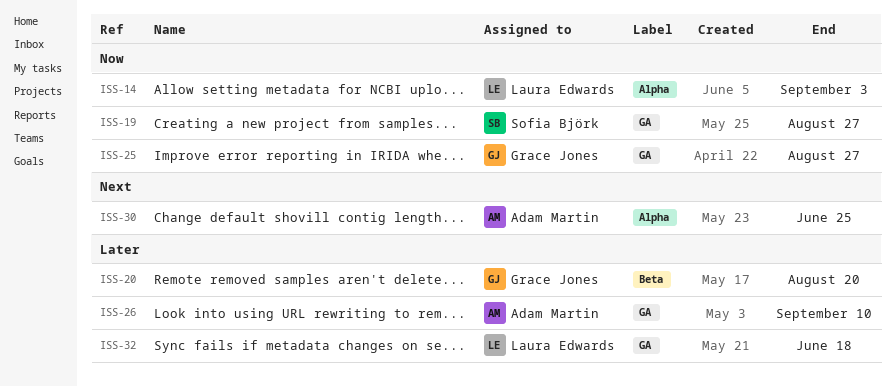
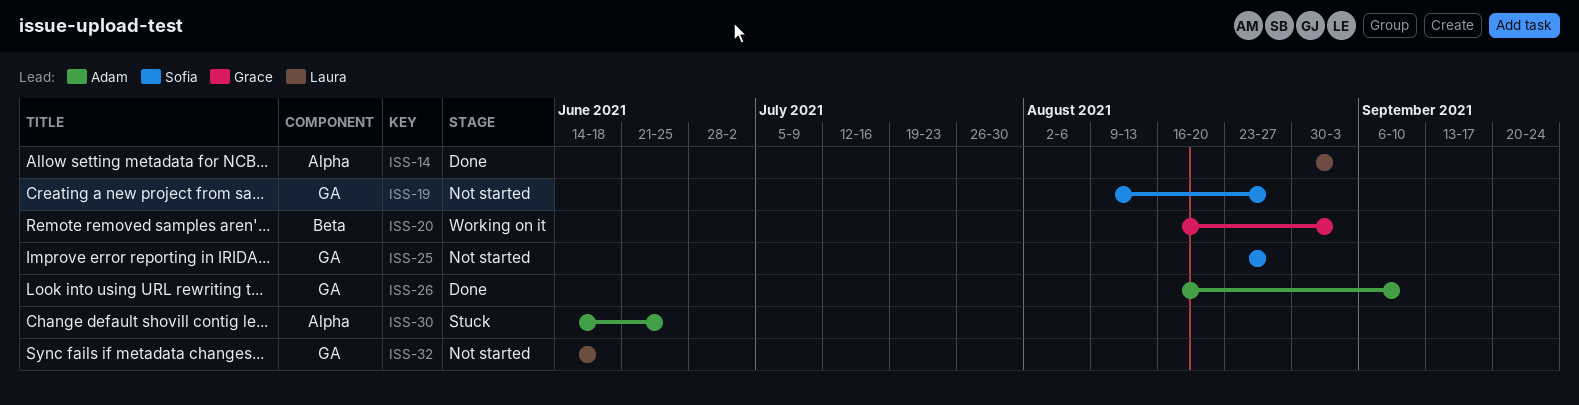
ISS-20, due: Aug 20 -> Sep 3
ISS-25, owner: Grace Jones -> Sofia Björk

